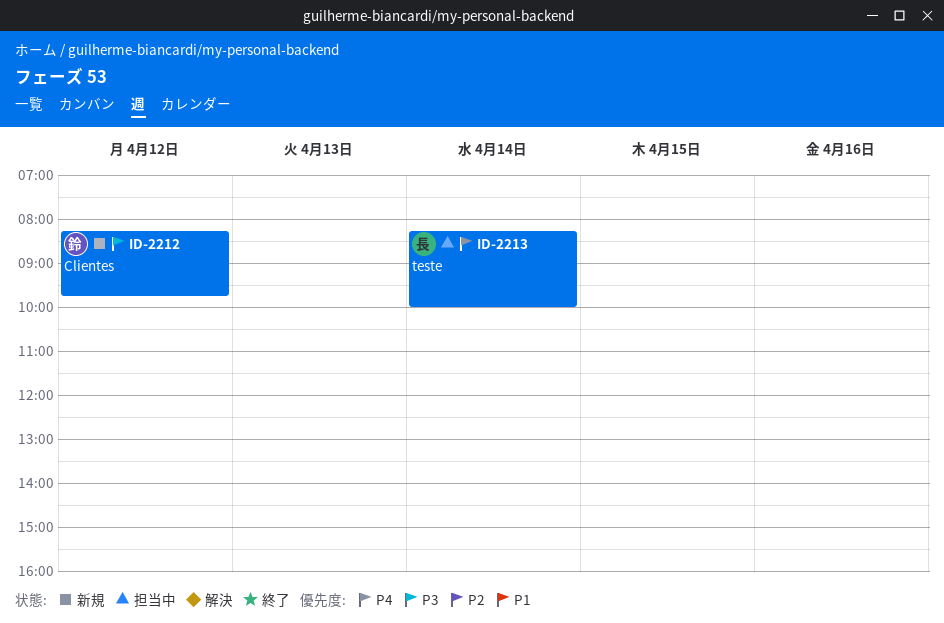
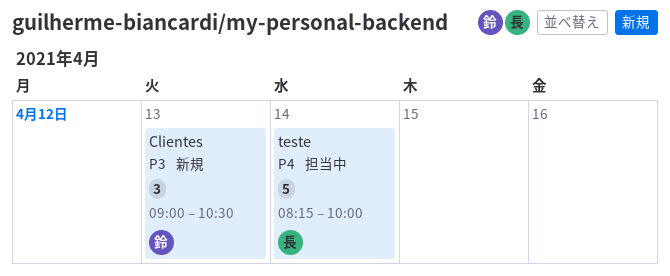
Clientes, day: Apr 12 -> Apr 13
Clientes, begins: 08:15 -> 09:00
Clientes, ends: 09:45 -> 10:30

